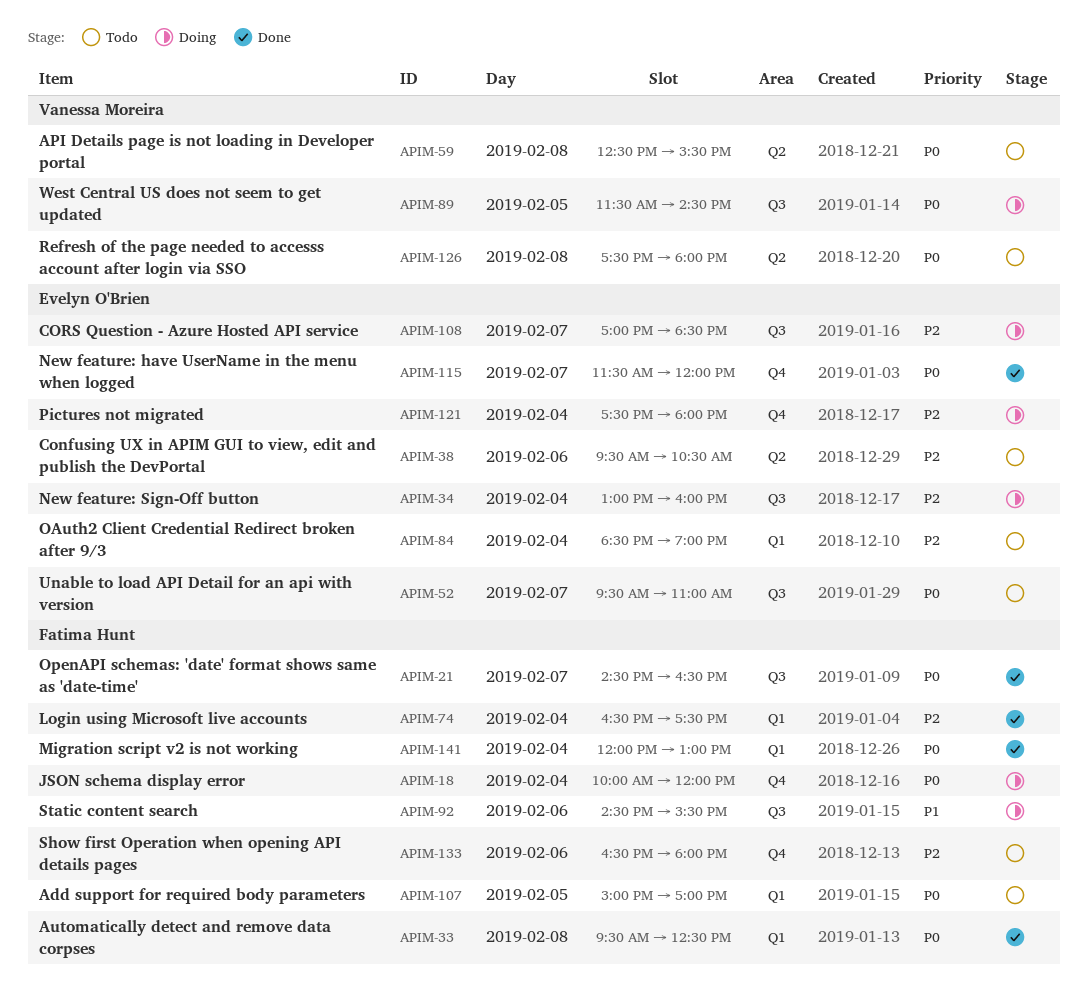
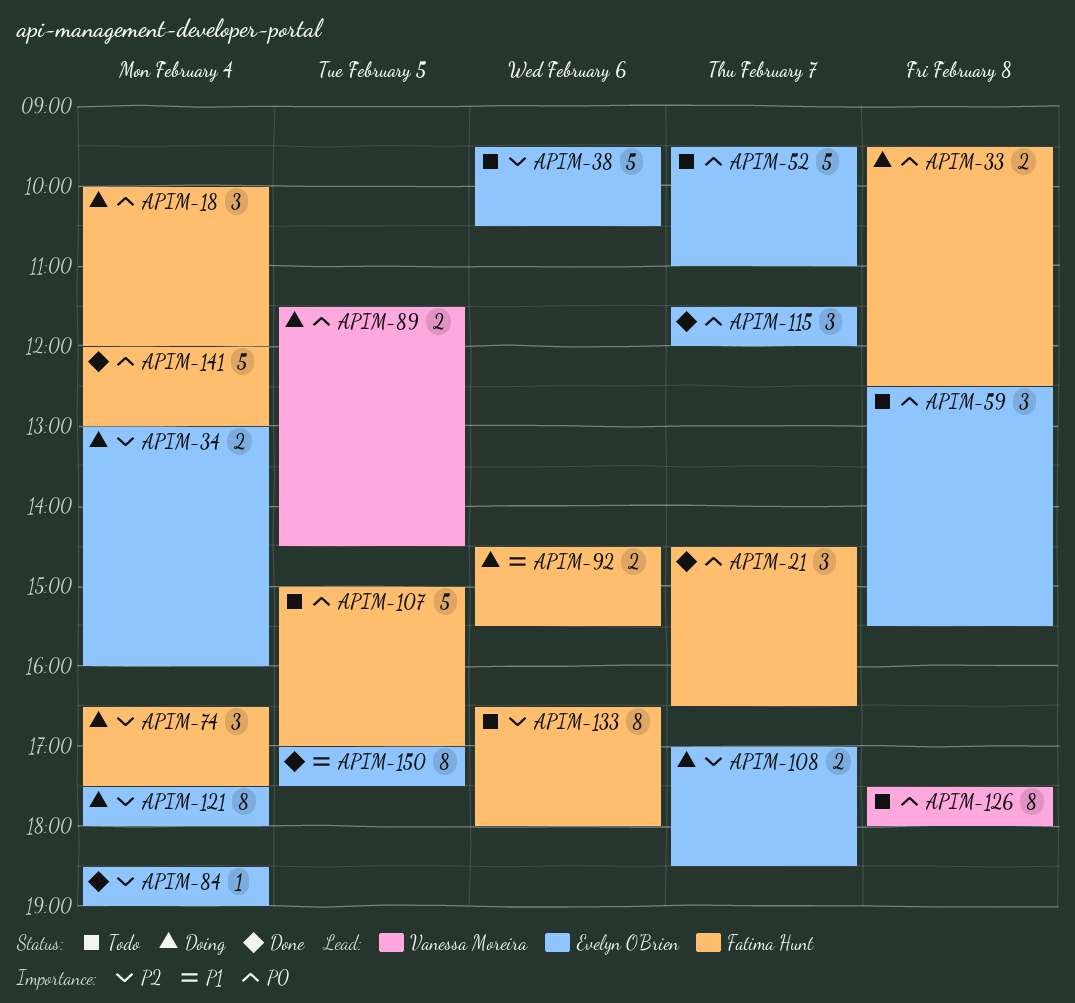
APIM-33, status: Done -> Doing
APIM-59, owner: Vanessa Moreira -> Evelyn O'Brien
APIM-74, status: Done -> Doing
APIM-84, status: Todo -> Done
APIM-150: none -> present

